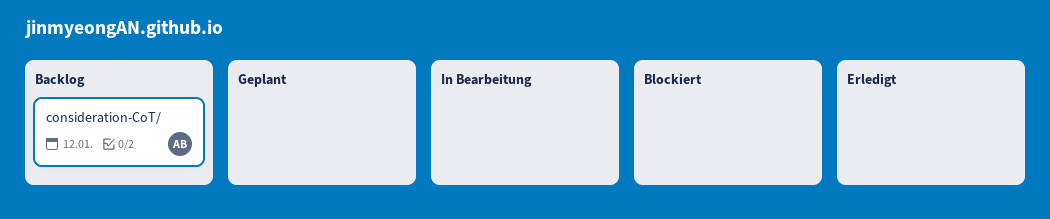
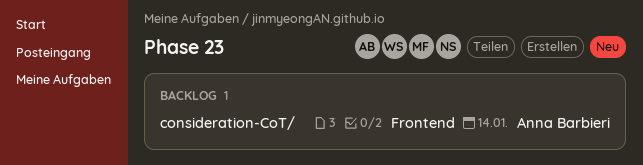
consideration-CoT/, due: Jan 12 -> Jan 14

